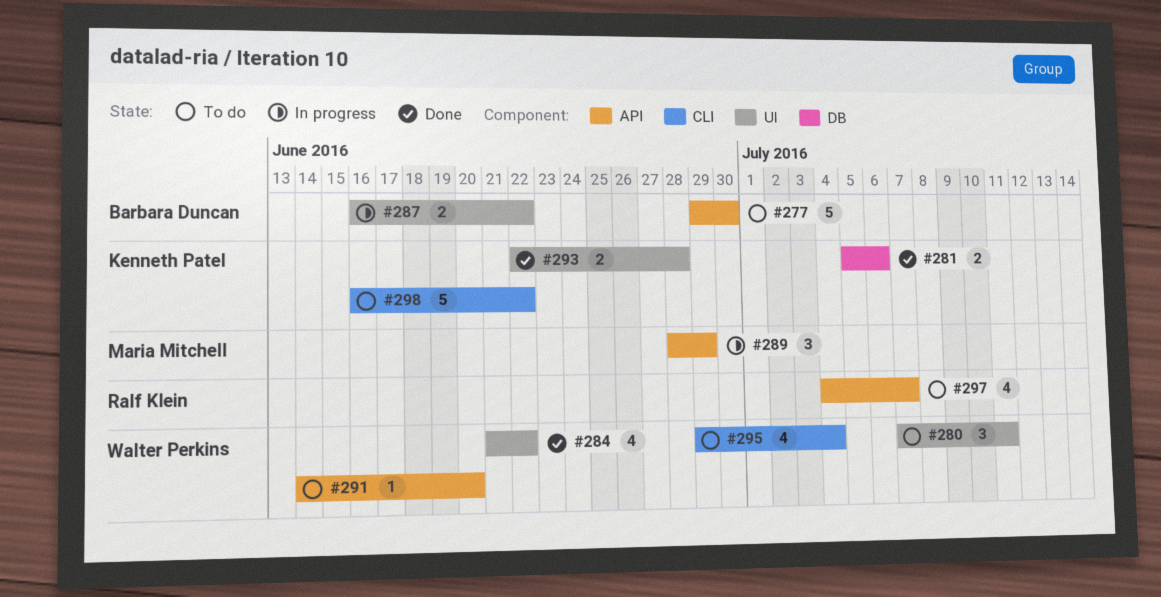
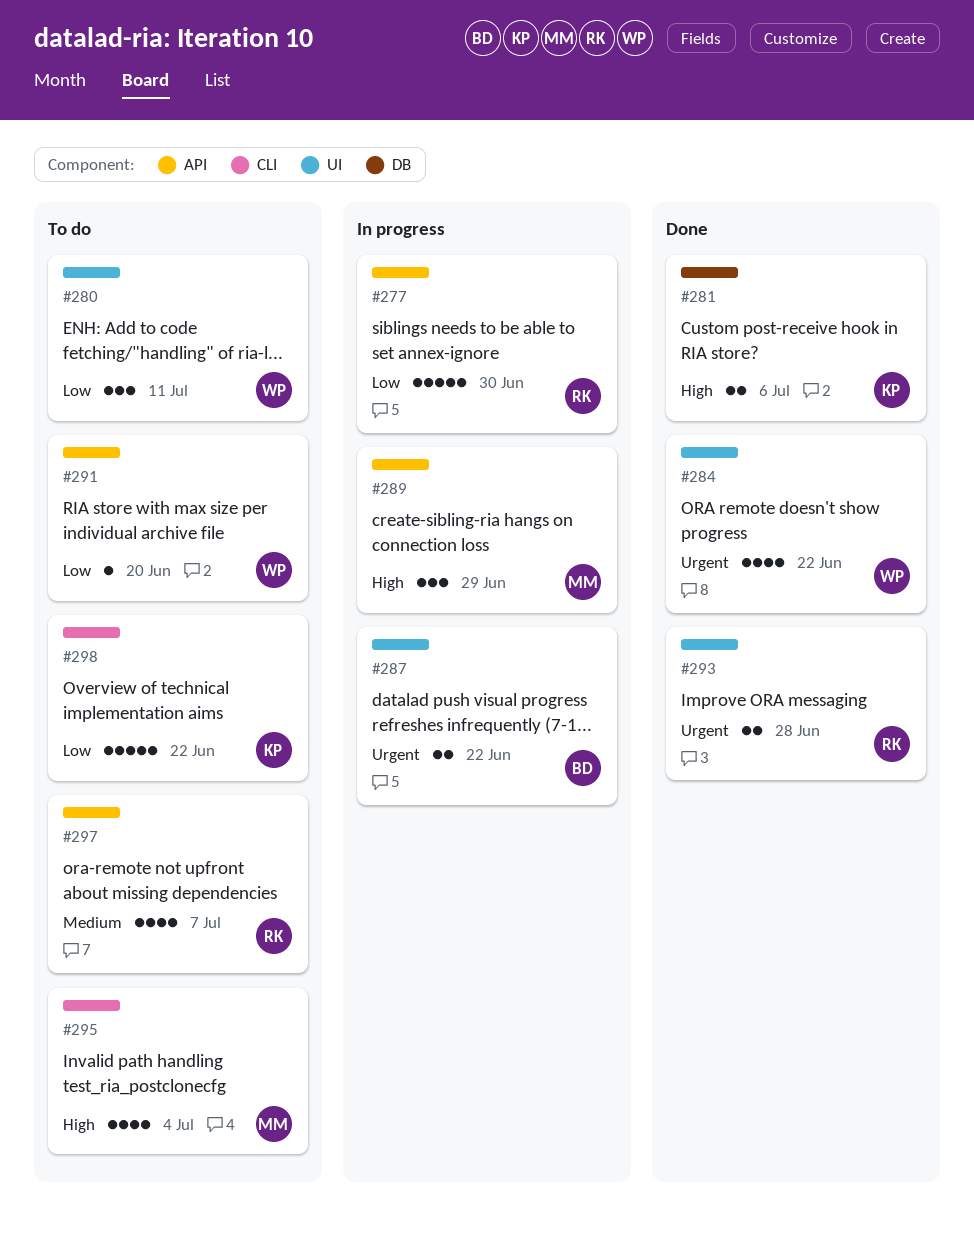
#277, status: To do -> In progress
#277, owner: Barbara Duncan -> Ralf Klein
#293, owner: Kenneth Patel -> Ralf Klein
#295, owner: Walter Perkins -> Maria Mitchell

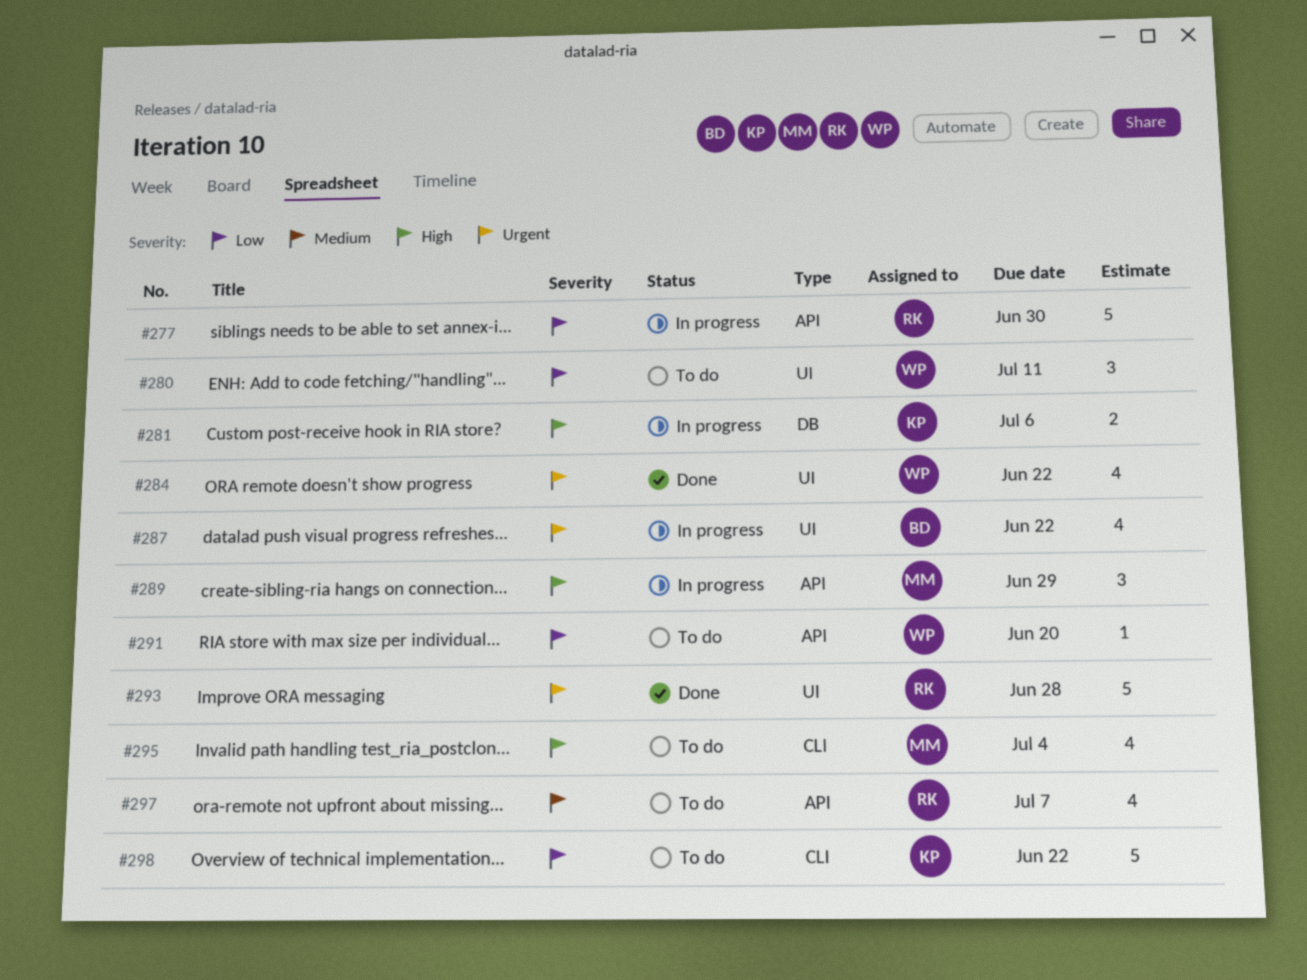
#281, status: Done -> In progress
#287, estimate: 2 -> 4
#293, estimate: 2 -> 5

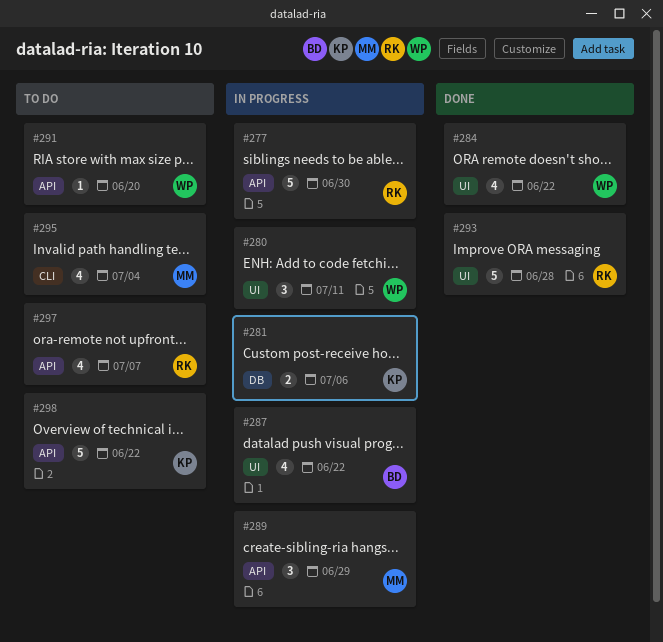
#280, status: To do -> In progress
#298, label: CLI -> API

